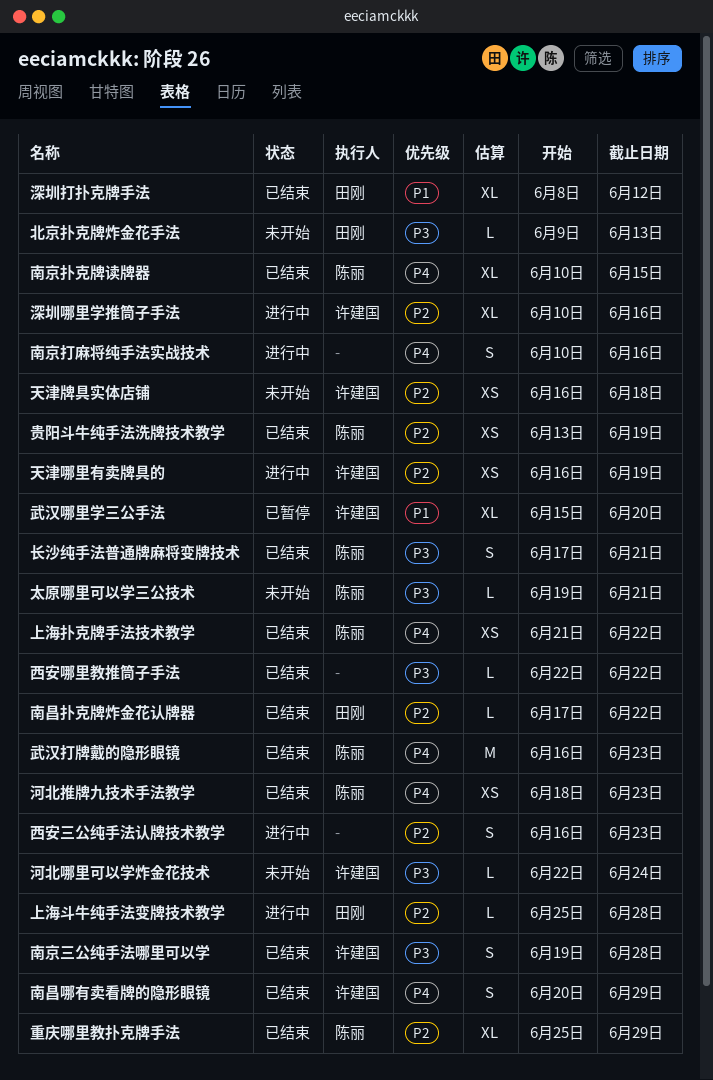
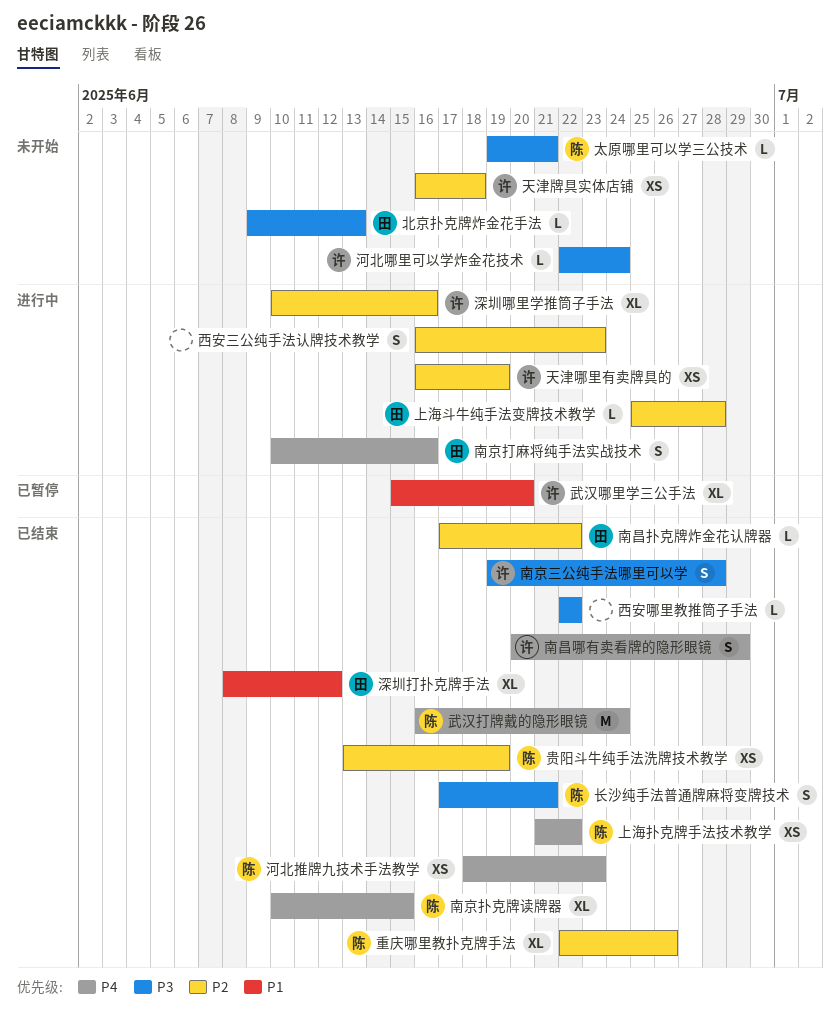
南京打麻将纯手法实战技术, owner: none -> 田刚
武汉打牌戴的隐形眼镜, due: Jun 23 -> Jun 24
重庆哪里教扑克牌手法, start: Jun 25 -> Jun 22
重庆哪里教扑克牌手法, due: Jun 29 -> Jun 26

